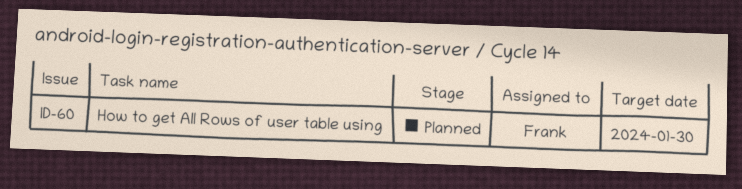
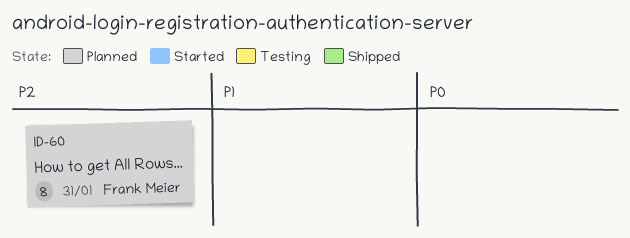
ID-60, due: Jan 30 -> Jan 31

